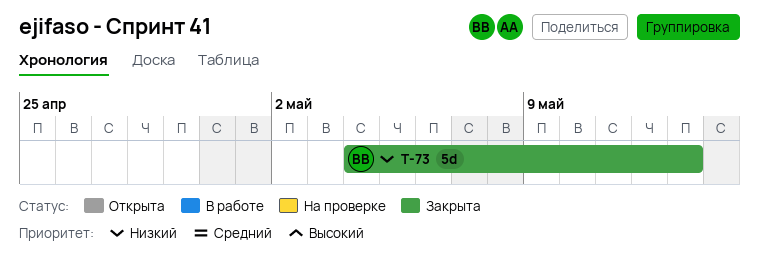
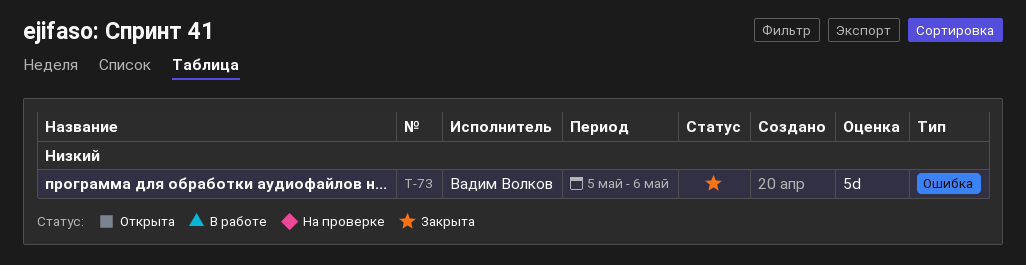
T-73, start: May 4 -> May 5
T-73, due: May 13 -> May 6

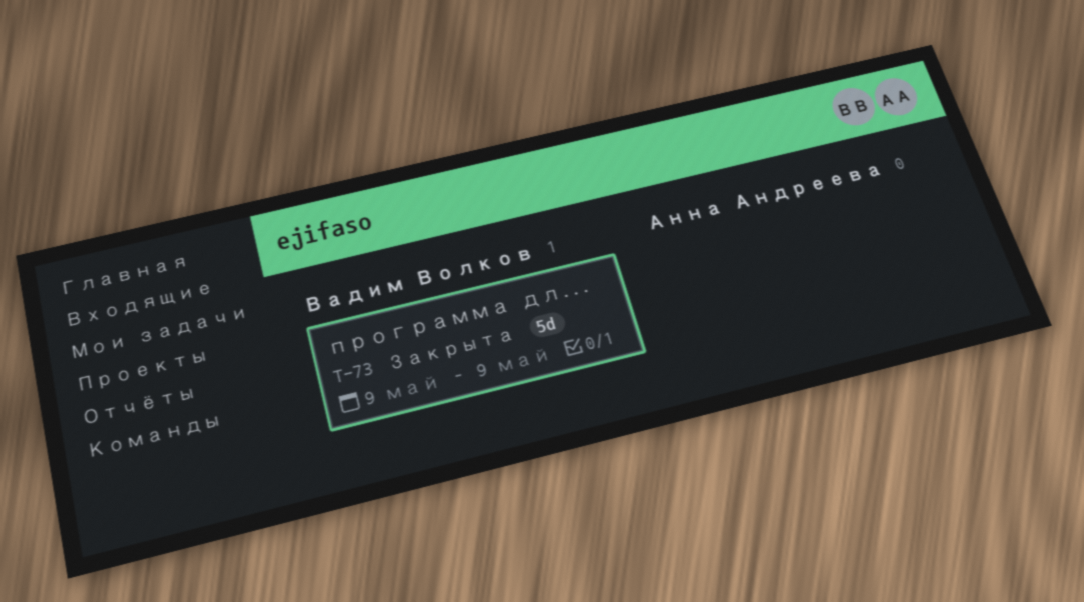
T-73, start: May 5 -> May 9
T-73, due: May 6 -> May 9

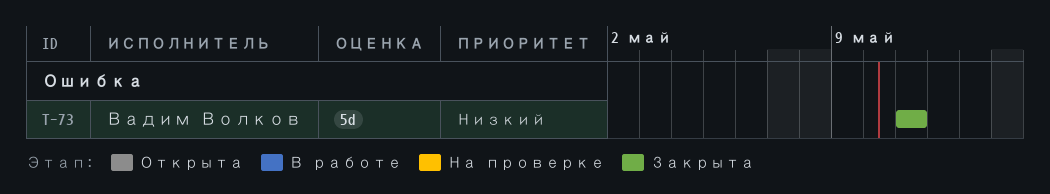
T-73, start: May 9 -> May 11
T-73, due: May 9 -> May 11

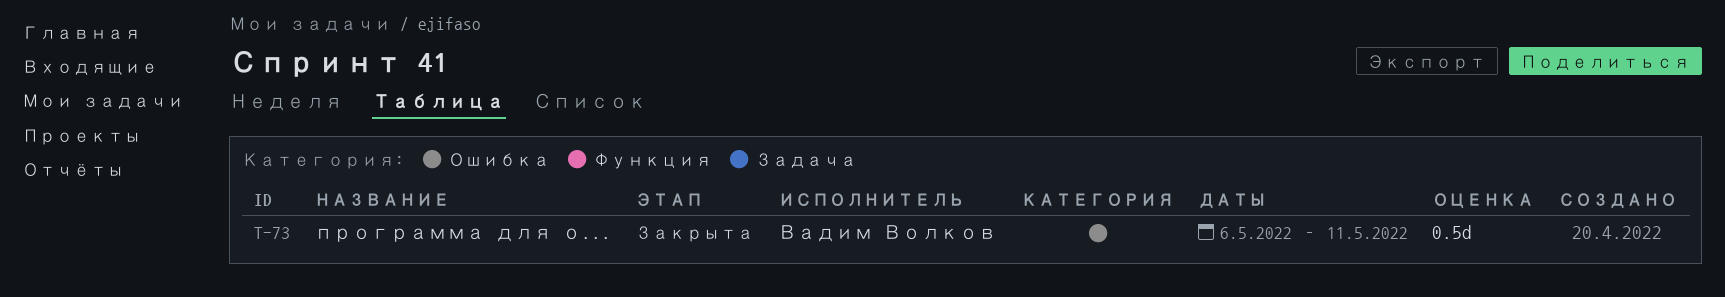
T-73, estimate: 5d -> 0.5d
T-73, start: May 11 -> May 6

